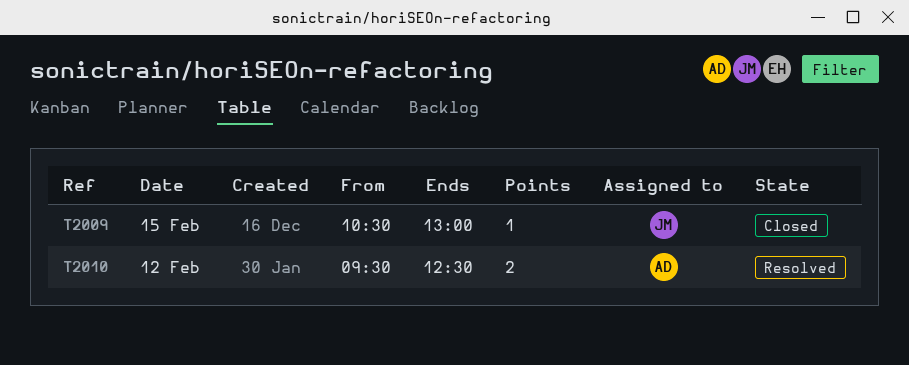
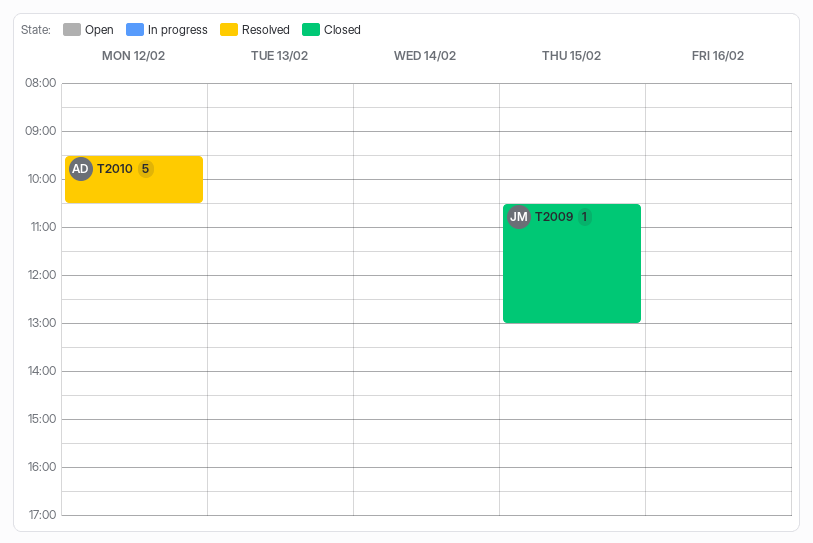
T2010, estimate: 2 -> 5
T2010, ends: 12:30 -> 10:30

